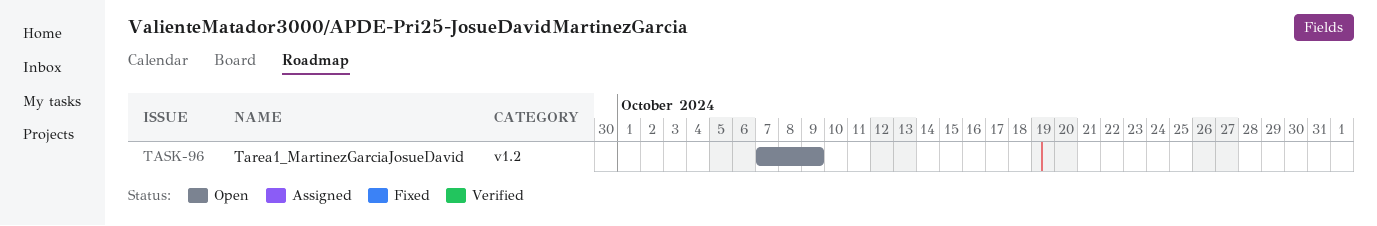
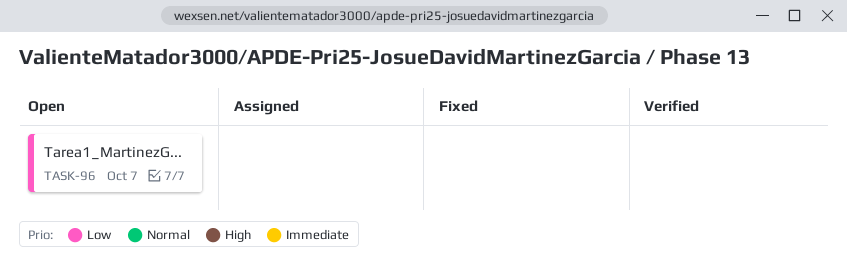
TASK-96, due: Oct 9 -> Oct 7

